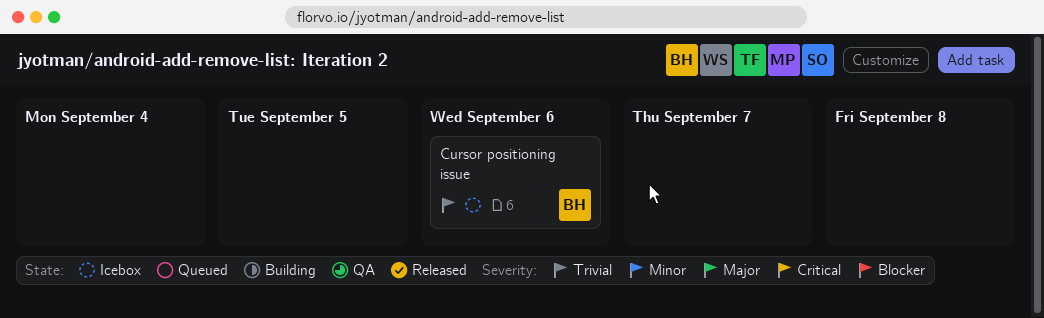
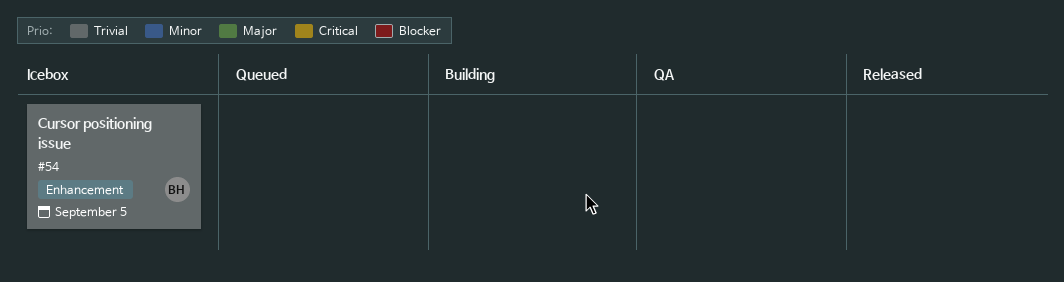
Cursor positioning issue, due: Sep 6 -> Sep 5

